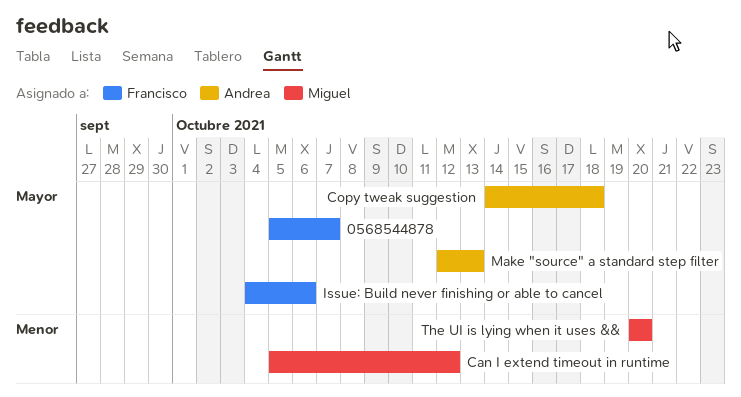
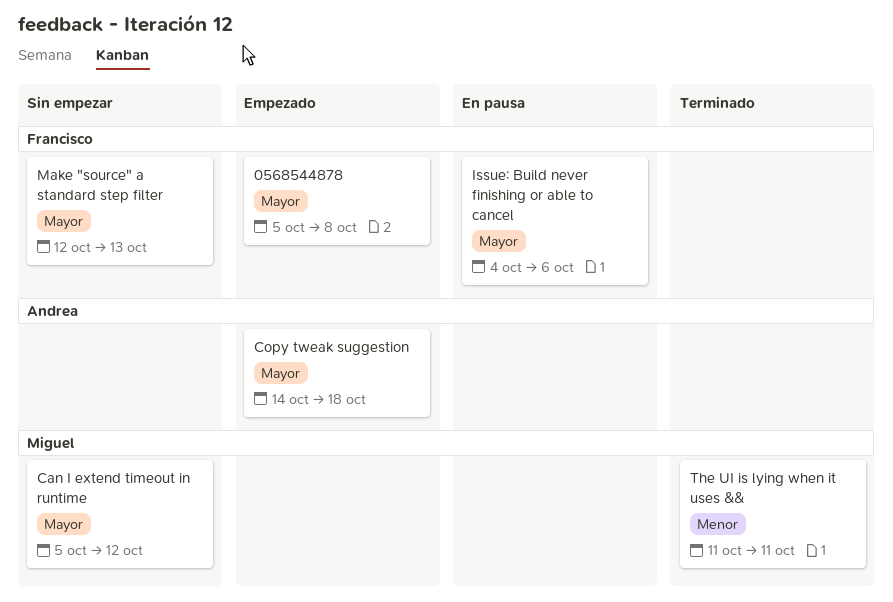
0568544878, due: Oct 7 -> Oct 8
Can I extend timeout in runtime, priority: Menor -> Mayor
Make "source" a standard step filter, owner: Andrea -> Francisco
The UI is lying when it uses &&, start: Oct 20 -> Oct 11
The UI is lying when it uses &&, due: Oct 20 -> Oct 11

